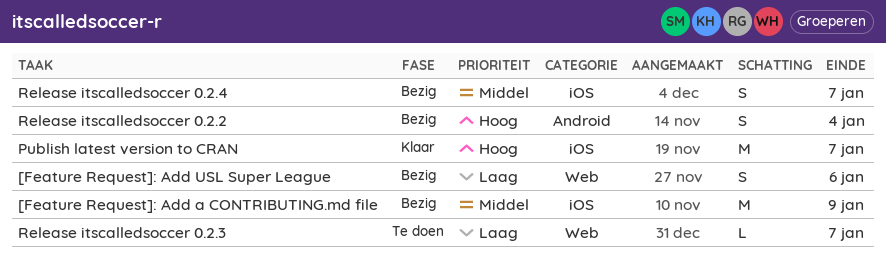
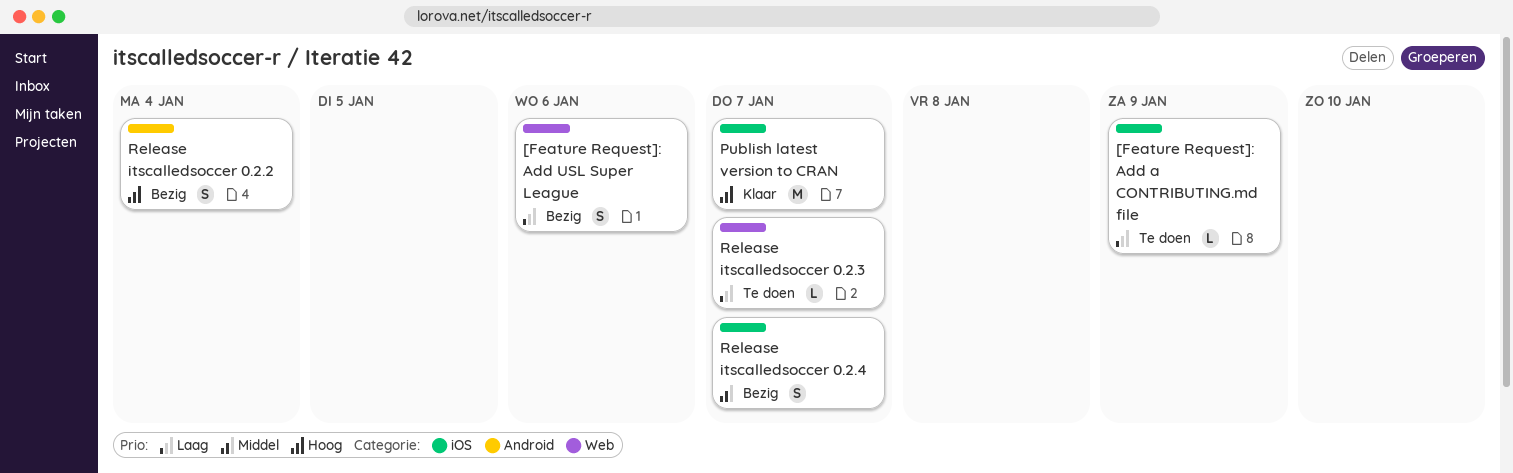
[Feature Request]: Add a CONTRIBUTING.md file, status: Bezig -> Te doen
[Feature Request]: Add a CONTRIBUTING.md file, priority: Middel -> Laag
[Feature Request]: Add a CONTRIBUTING.md file, estimate: M -> L

